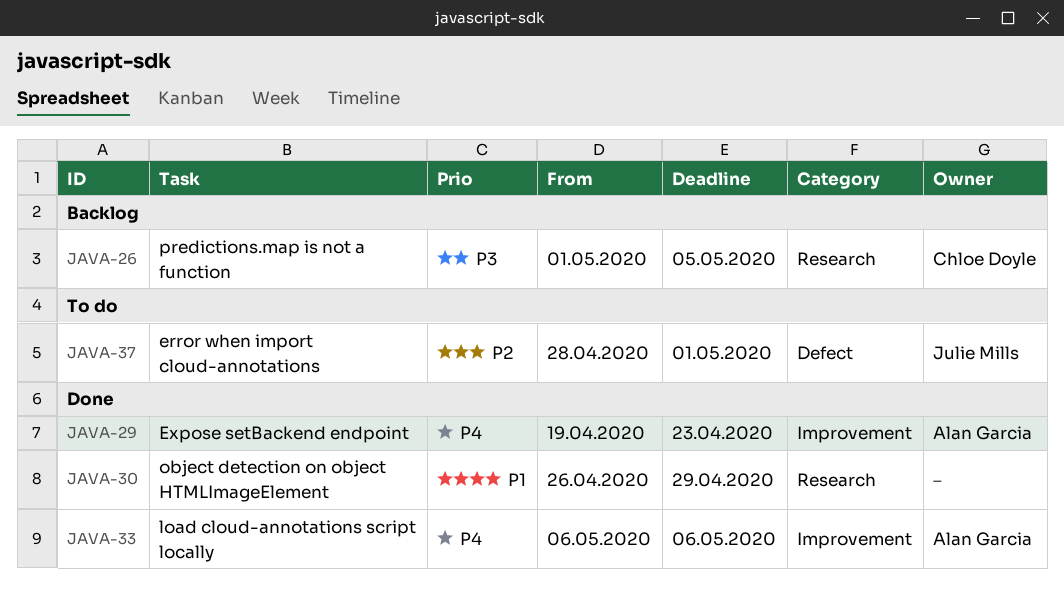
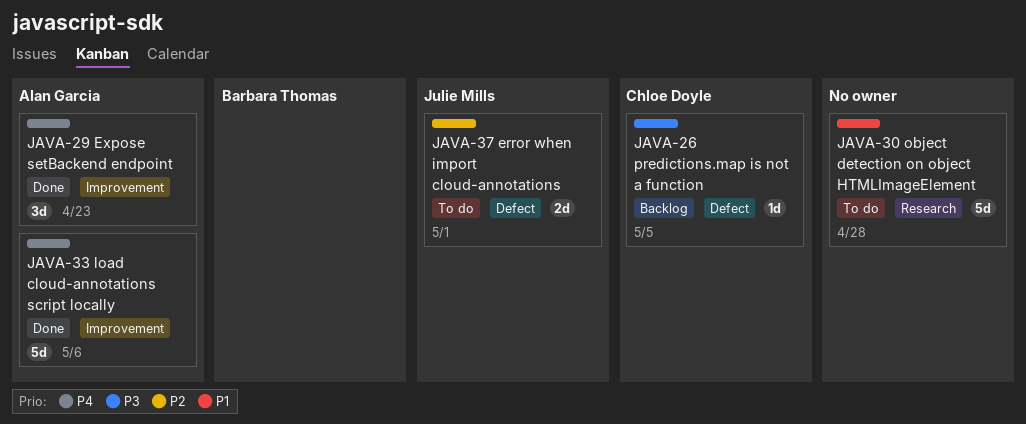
JAVA-26, label: Research -> Defect
JAVA-30, status: Done -> To do
JAVA-30, due: Apr 29 -> Apr 28

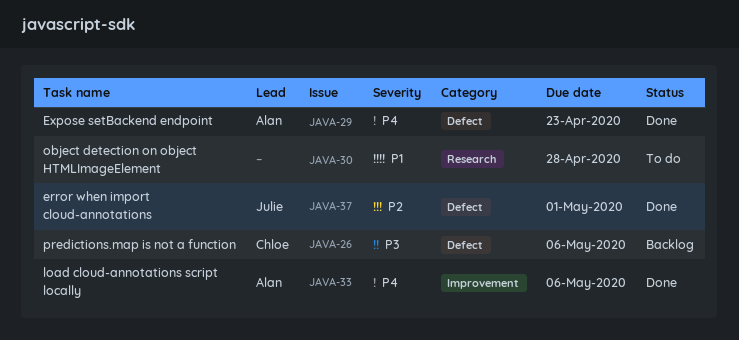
JAVA-26, due: May 5 -> May 6
JAVA-29, label: Improvement -> Defect
JAVA-37, status: To do -> Done

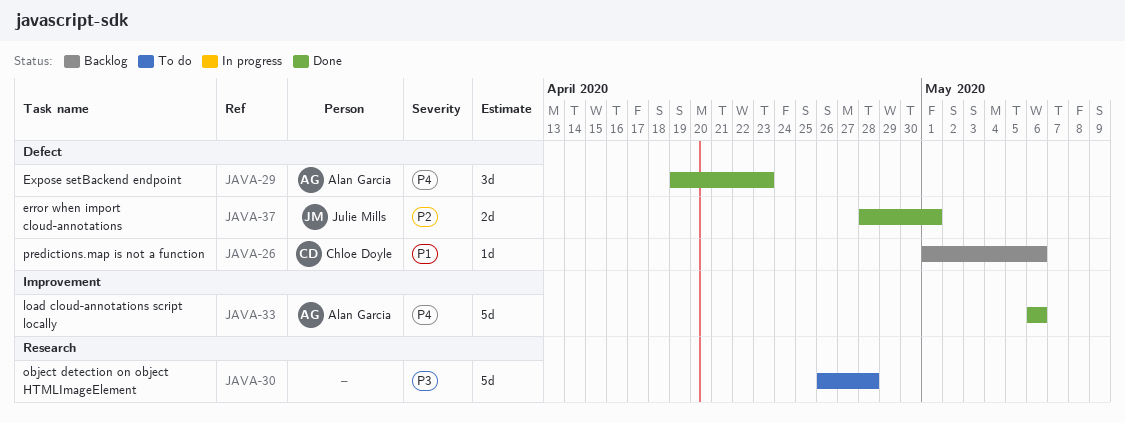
JAVA-26, priority: P3 -> P1
JAVA-30, priority: P1 -> P3

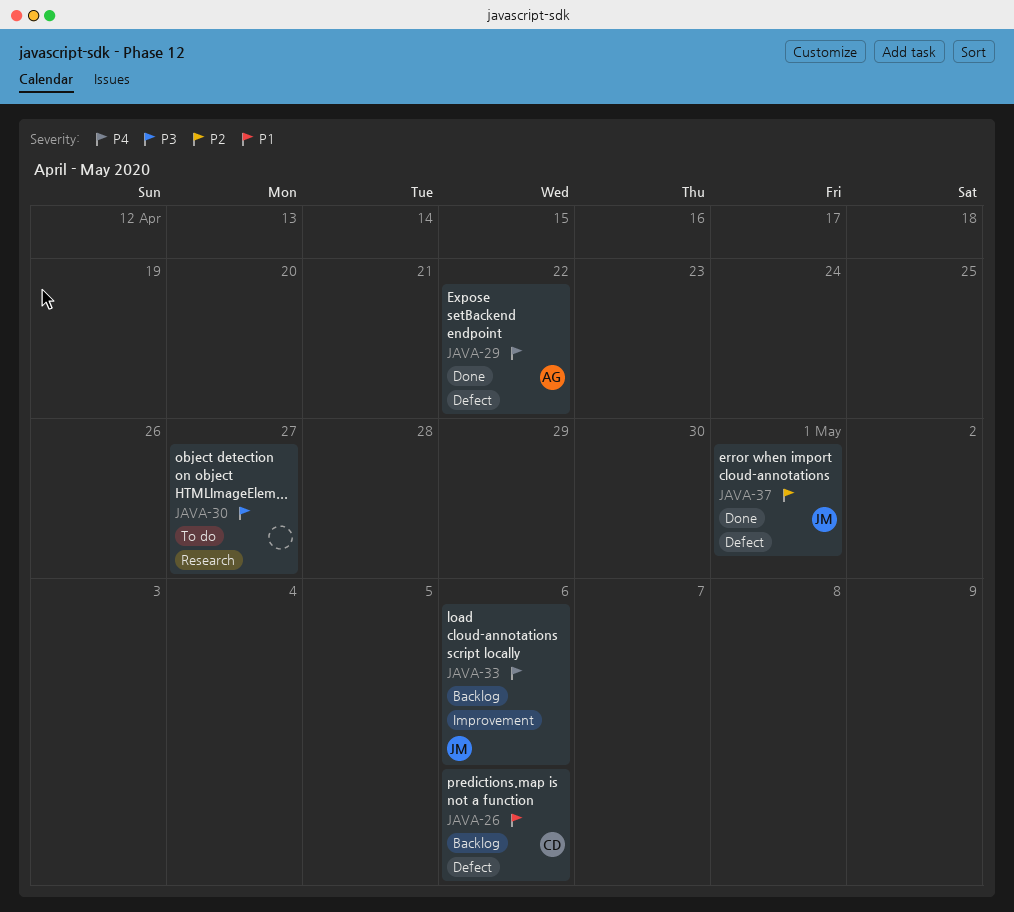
JAVA-29, due: Apr 23 -> Apr 22
JAVA-30, due: Apr 28 -> Apr 27
JAVA-33, status: Done -> Backlog
JAVA-33, owner: Alan Garcia -> Julie Mills

